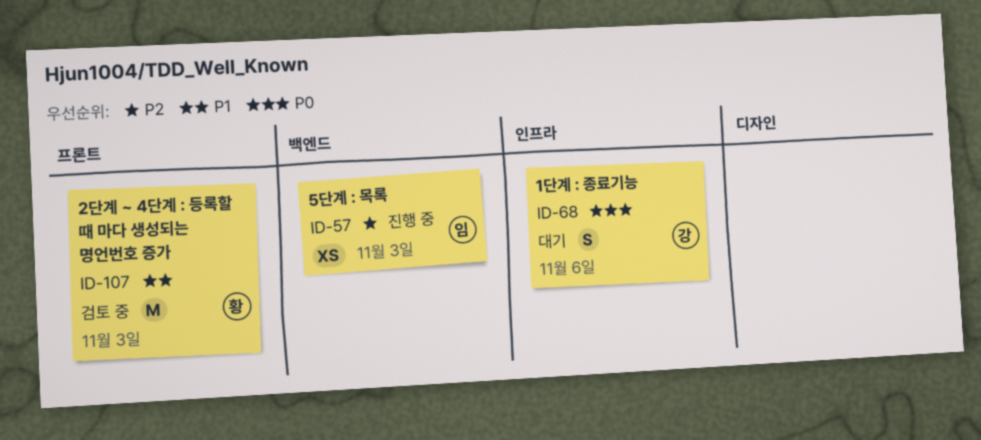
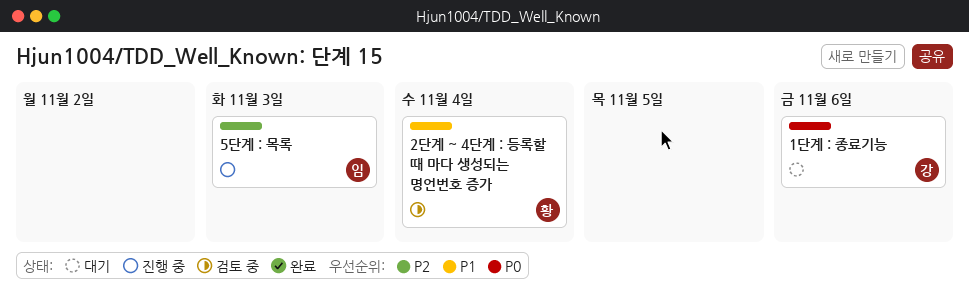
2단계 ~ 4단계 : 등록할 때 마다 생성되는 명언번호 증가, due: Nov 3 -> Nov 4

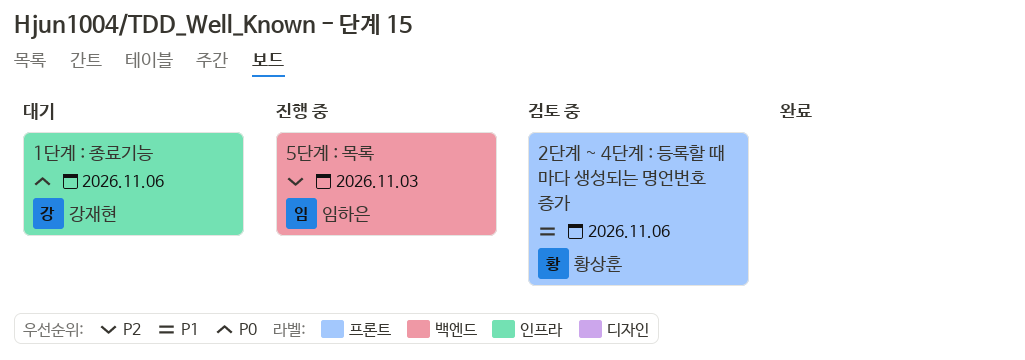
2단계 ~ 4단계 : 등록할 때 마다 생성되는 명언번호 증가, due: Nov 4 -> Nov 6

